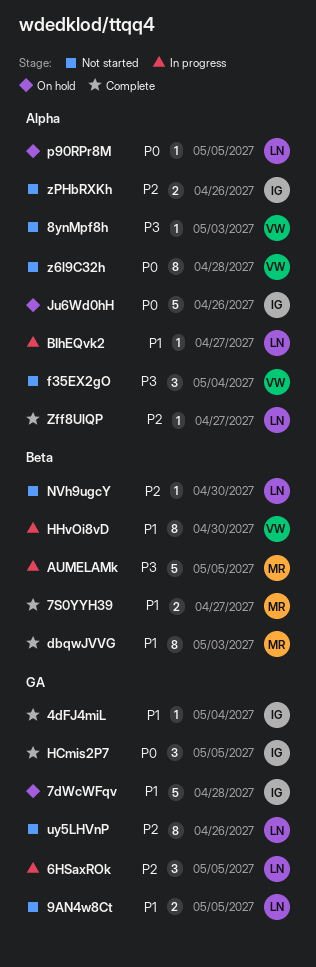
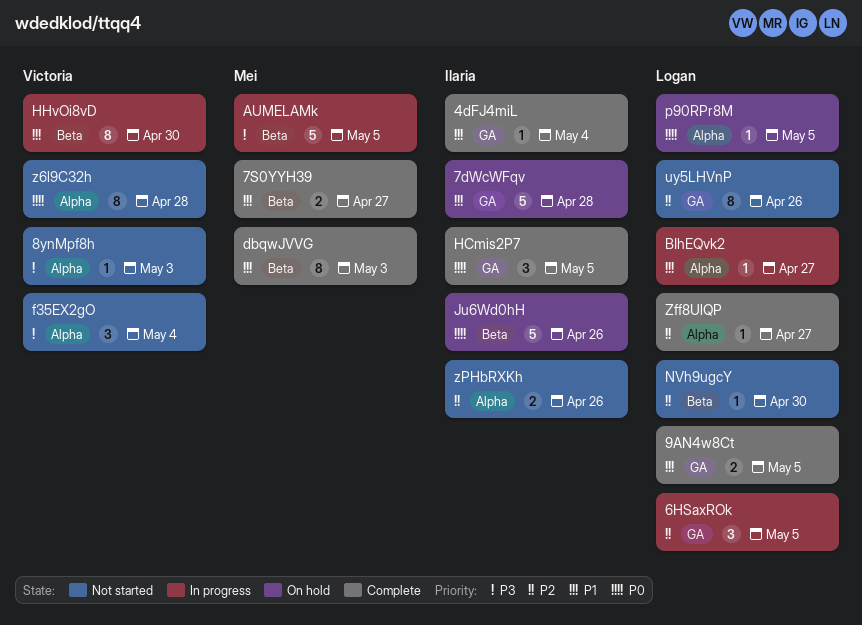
9AN4w8Ct, status: Not started -> Complete
Ju6Wd0hH, label: Alpha -> Beta

